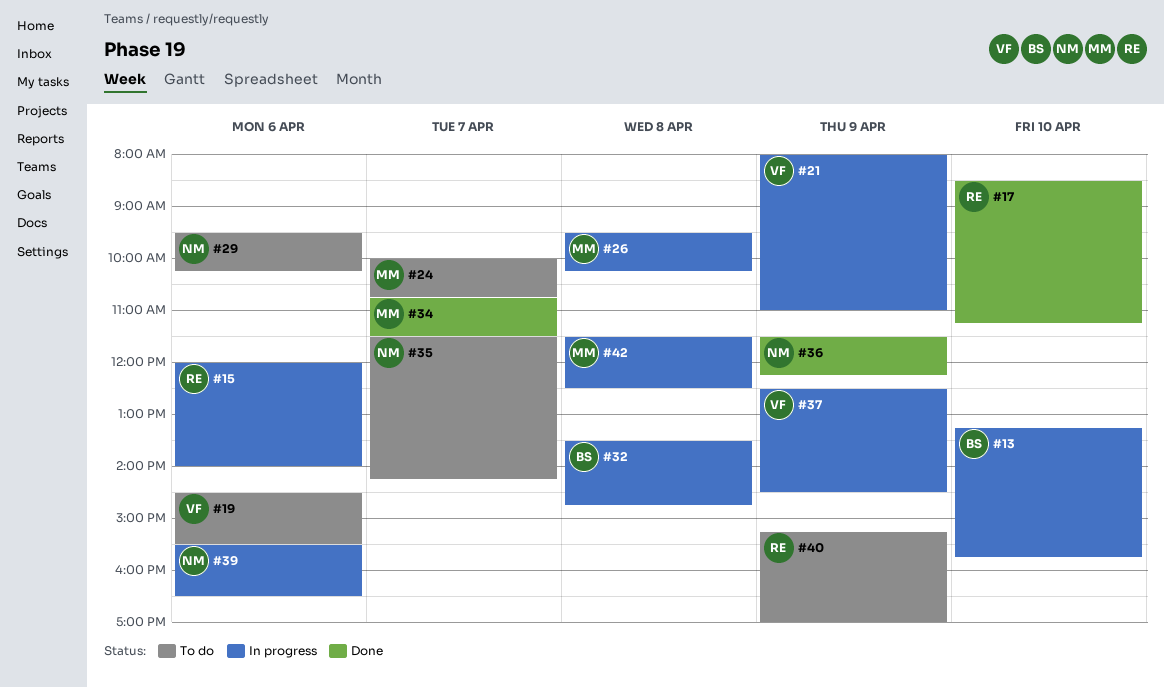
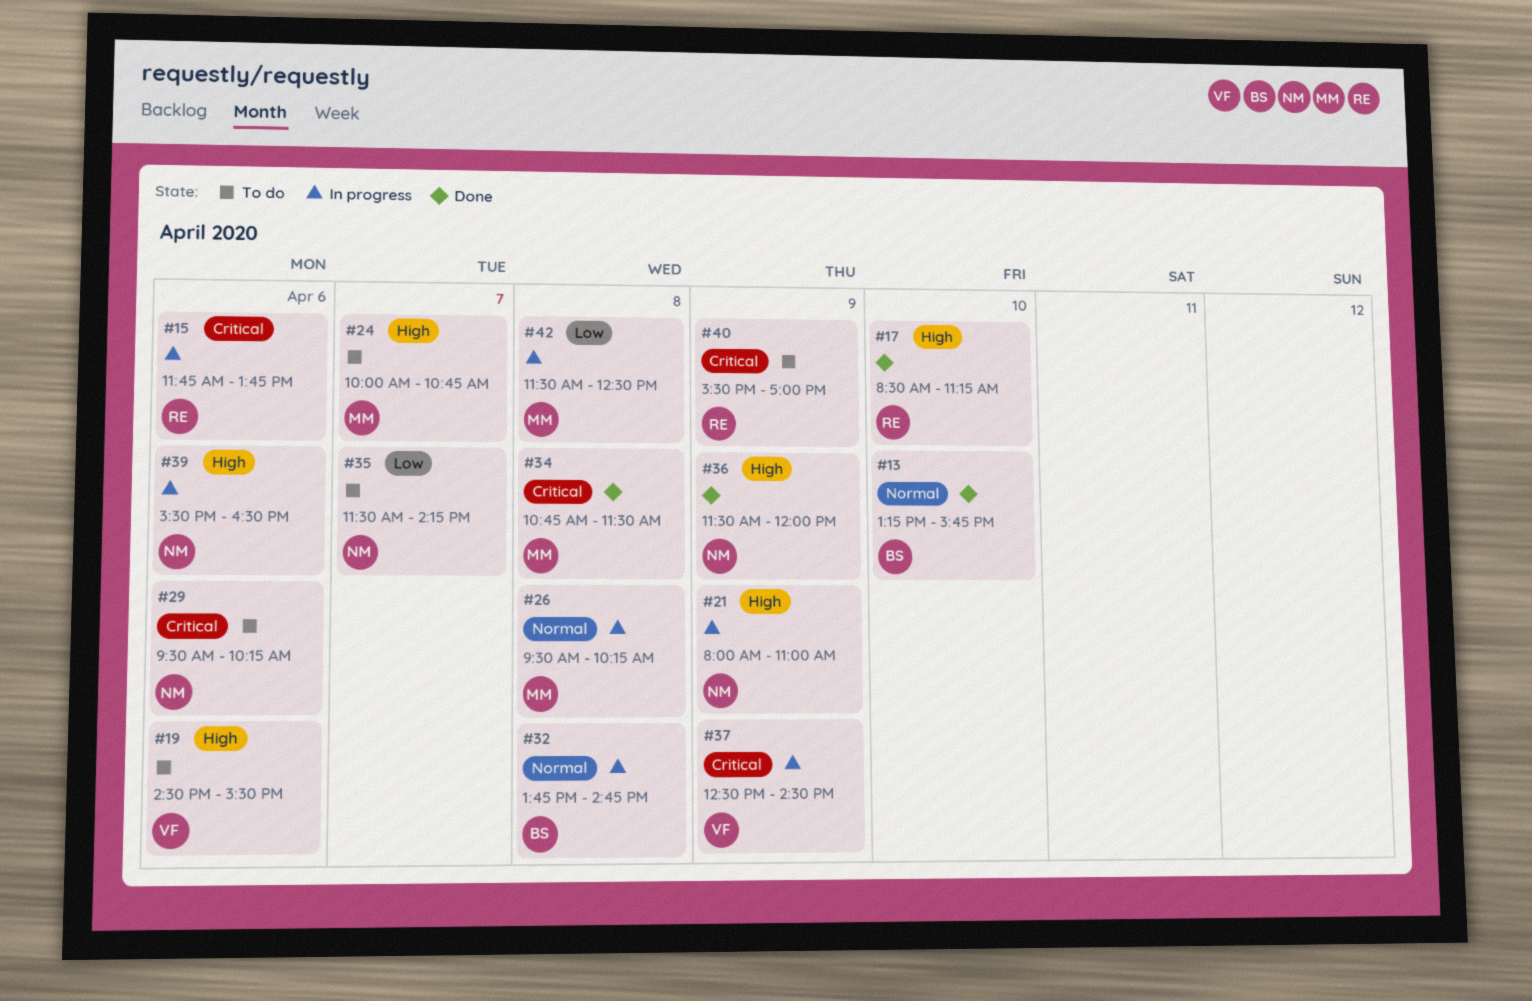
#13, status: In progress -> Done
#15, begins: 12:00 -> 11:45
#15, ends: 14:00 -> 13:45
#21, owner: VF -> NM
#32, begins: 13:30 -> 13:45
#34, day: Apr 7 -> Apr 8
#36, ends: 12:15 -> 12:00
#40, begins: 15:15 -> 15:30

